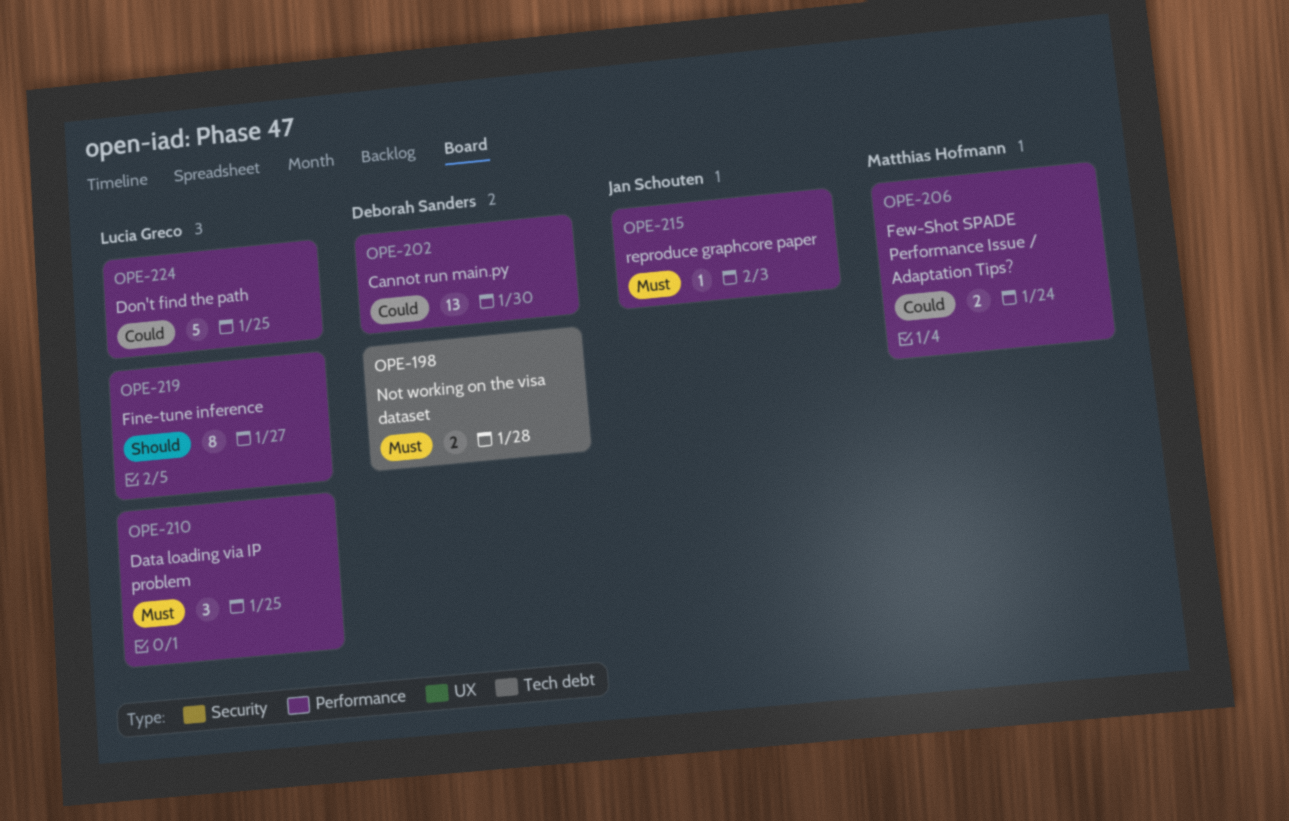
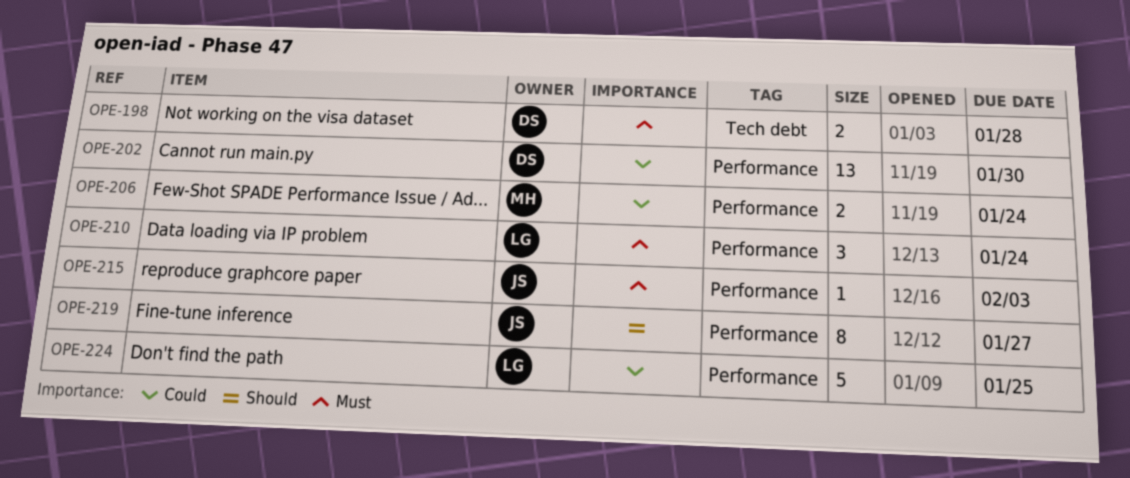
OPE-210, due: Jan 25 -> Jan 24
OPE-219, owner: Lucia Greco -> Jan Schouten

